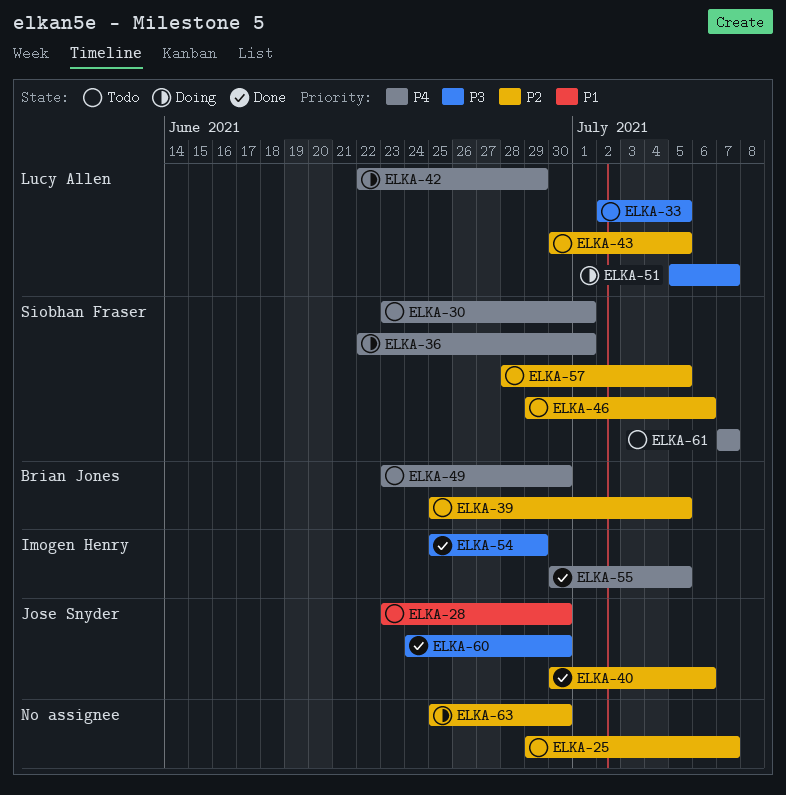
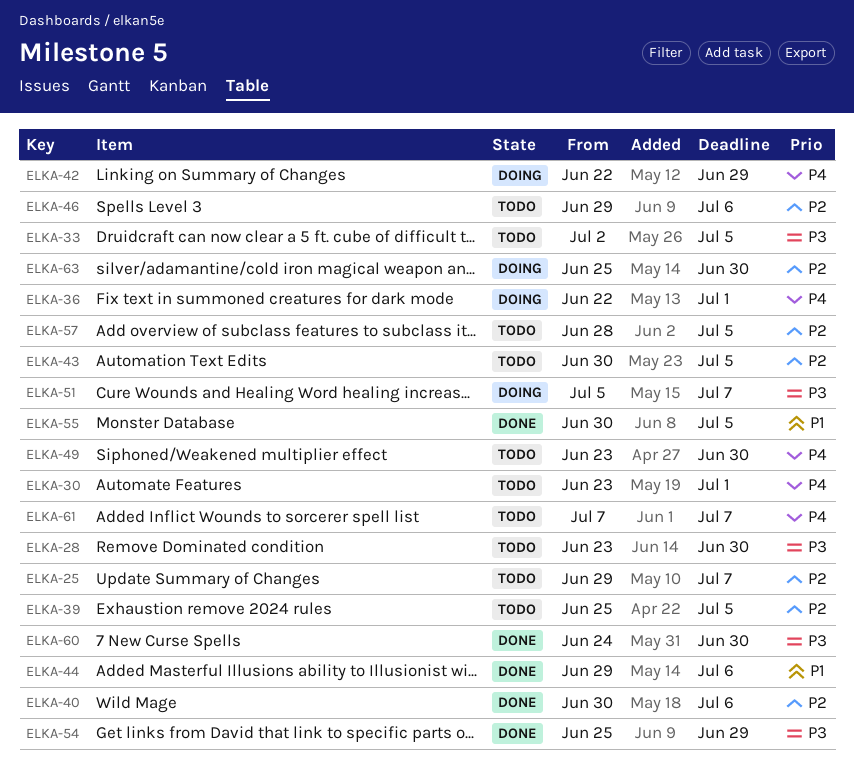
ELKA-28, priority: P1 -> P3
ELKA-44: none -> present
ELKA-55, priority: P4 -> P1

